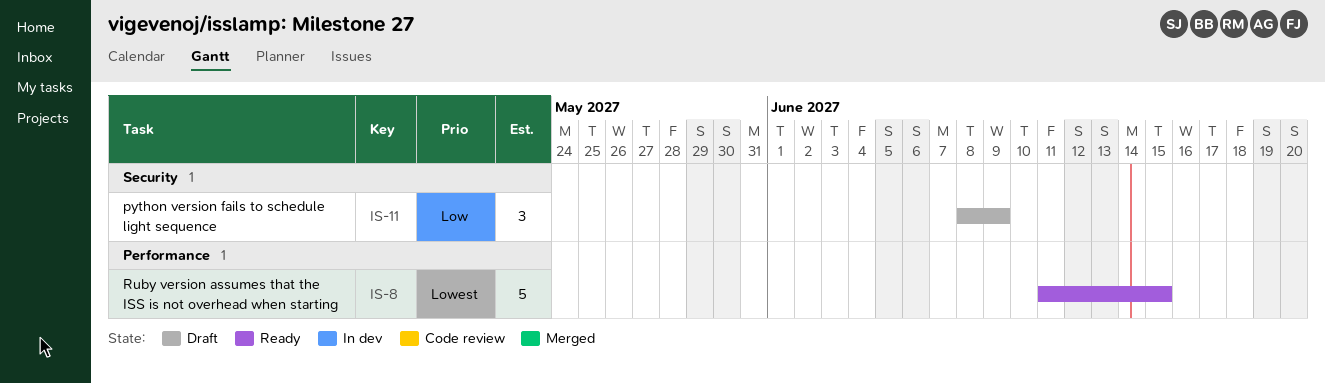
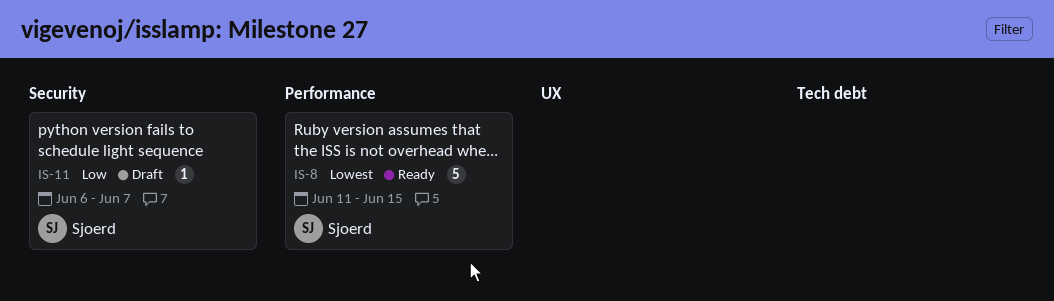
IS-11, estimate: 3 -> 1
IS-11, start: Jun 8 -> Jun 6
IS-11, due: Jun 9 -> Jun 7

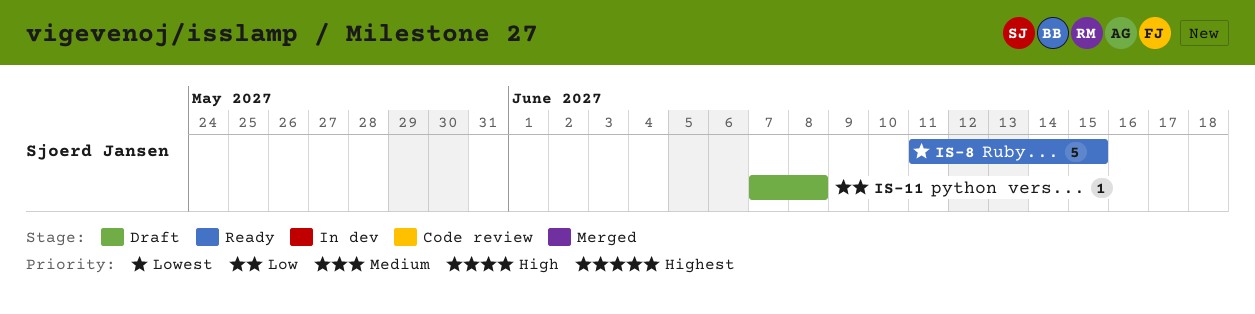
IS-11, start: Jun 6 -> Jun 7
IS-11, due: Jun 7 -> Jun 8

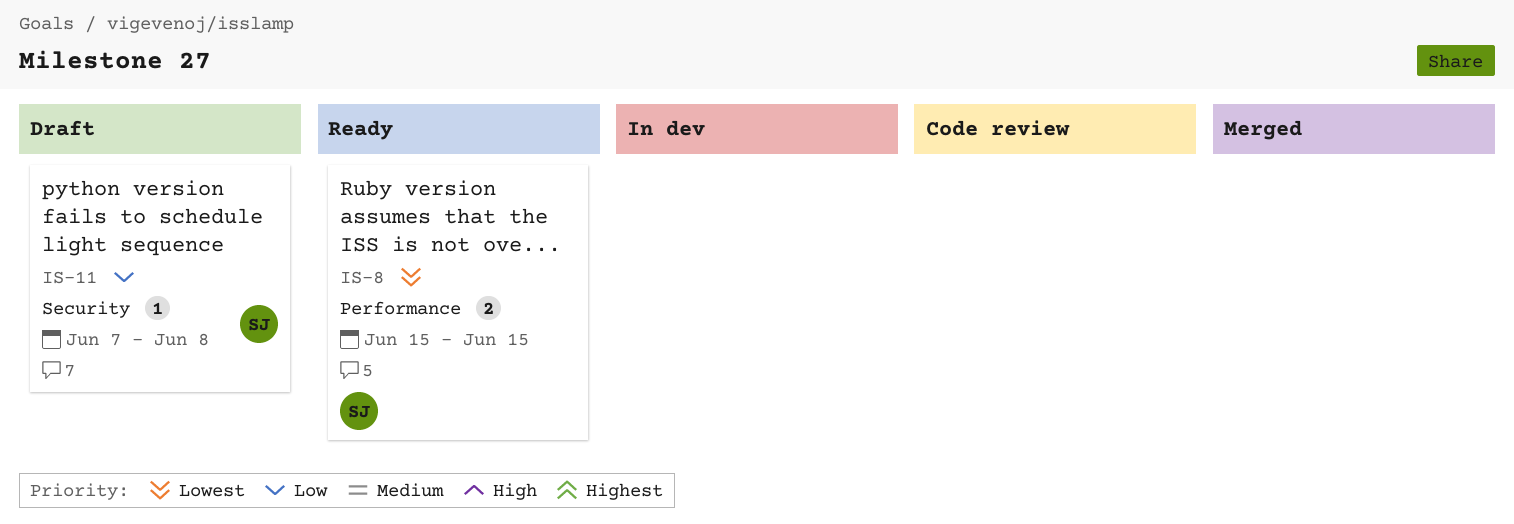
IS-8, estimate: 5 -> 2
IS-8, start: Jun 11 -> Jun 15

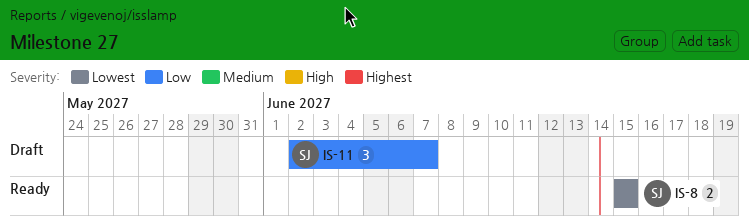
IS-11, estimate: 1 -> 3
IS-11, start: Jun 7 -> Jun 2
IS-11, due: Jun 8 -> Jun 7

